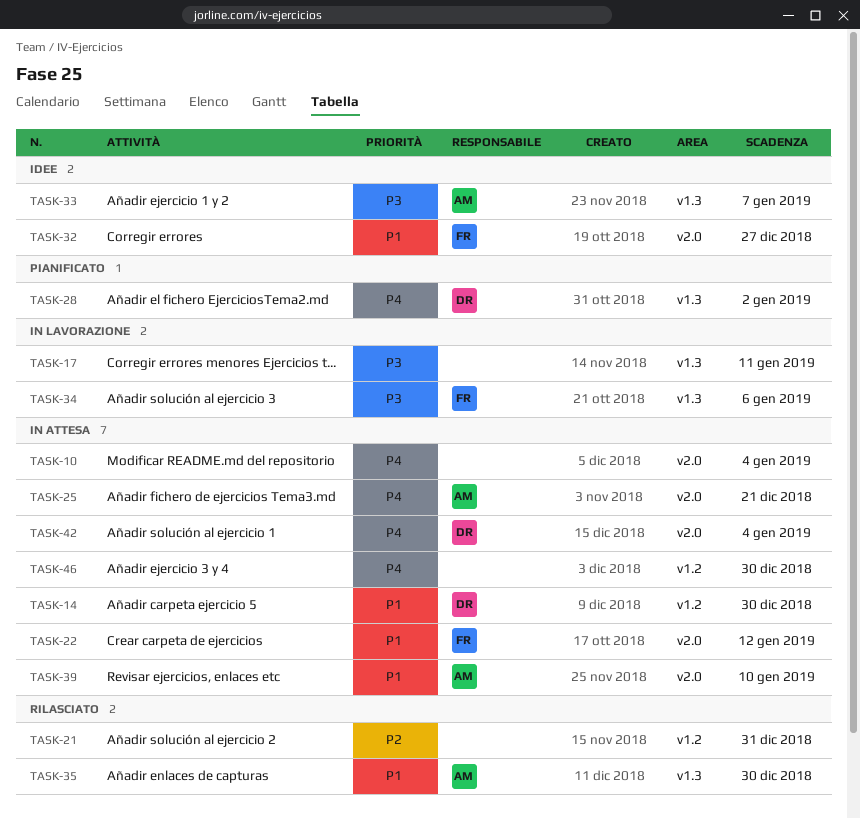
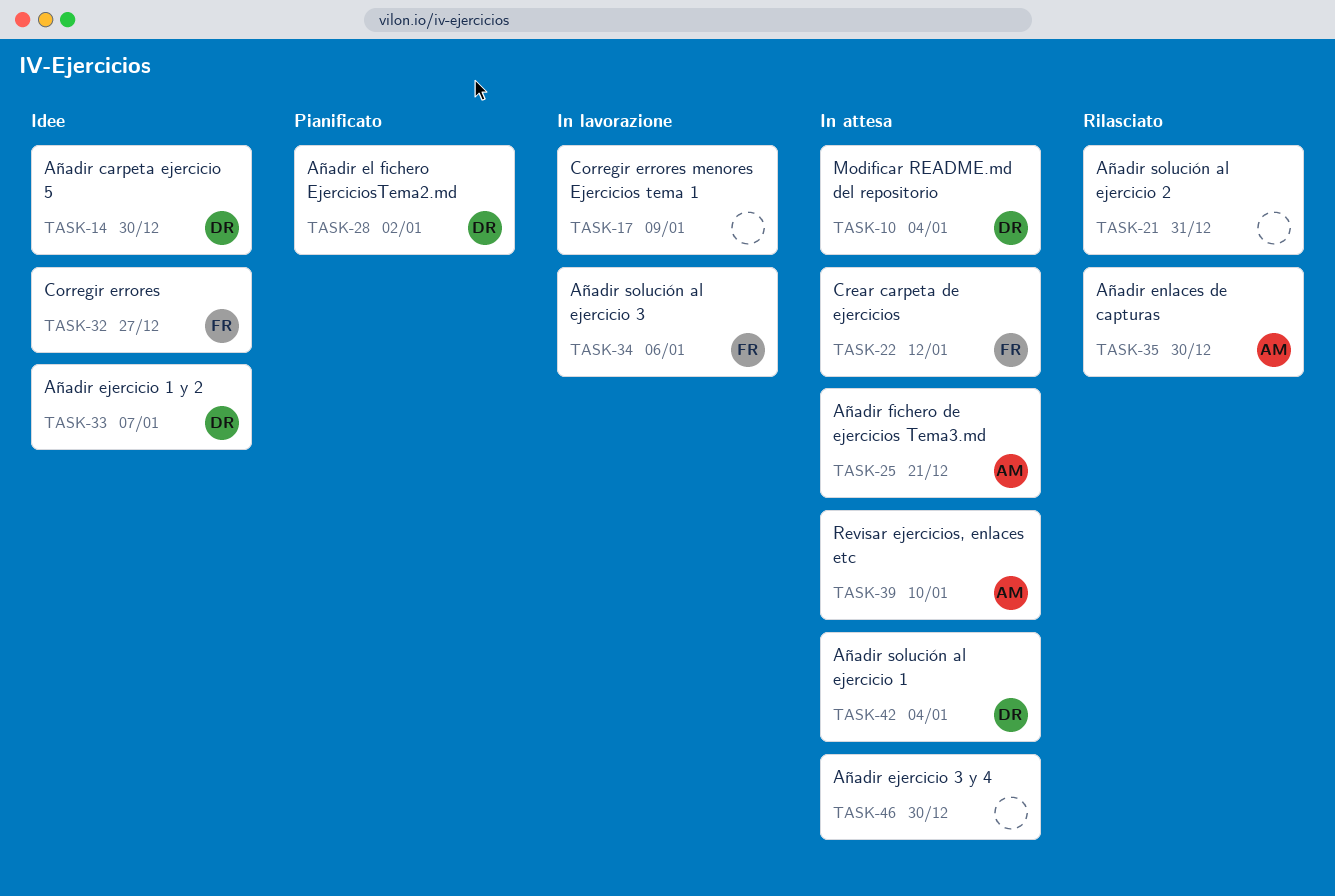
TASK-10, owner: none -> DR
TASK-14, status: In attesa -> Idee
TASK-17, due: Jan 11 -> Jan 9
TASK-33, owner: AM -> DR

